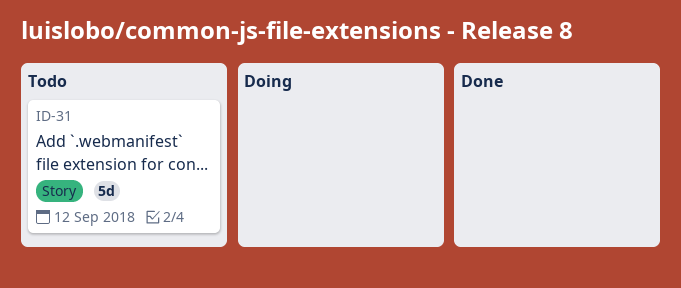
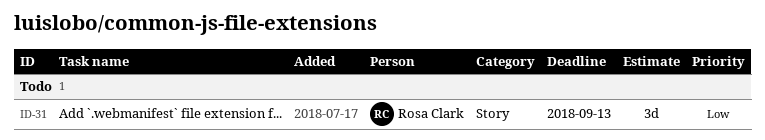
ID-31, estimate: 5d -> 3d
ID-31, due: Sep 12 -> Sep 13

